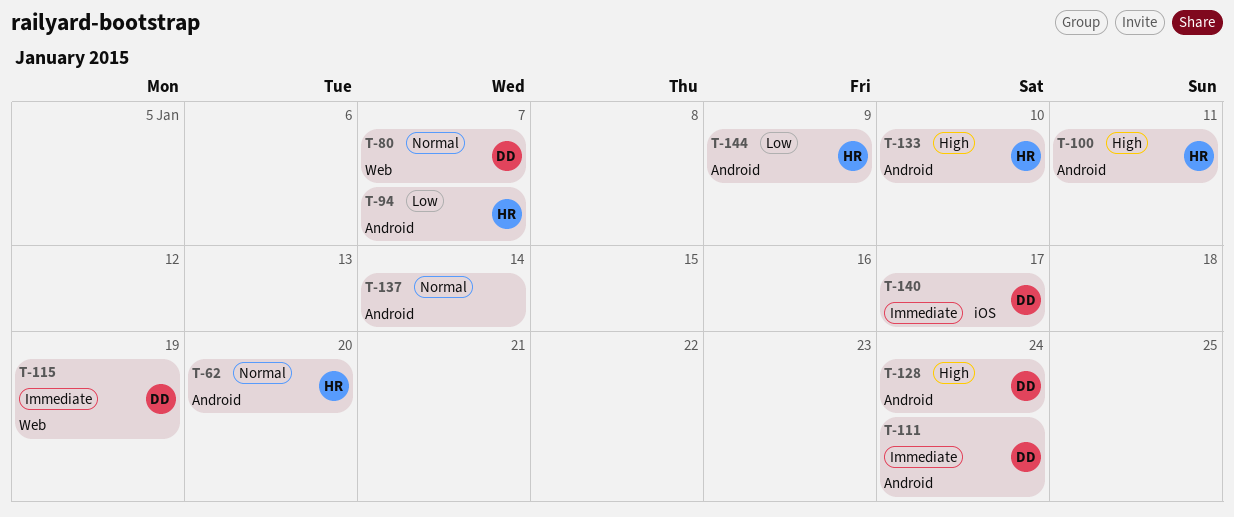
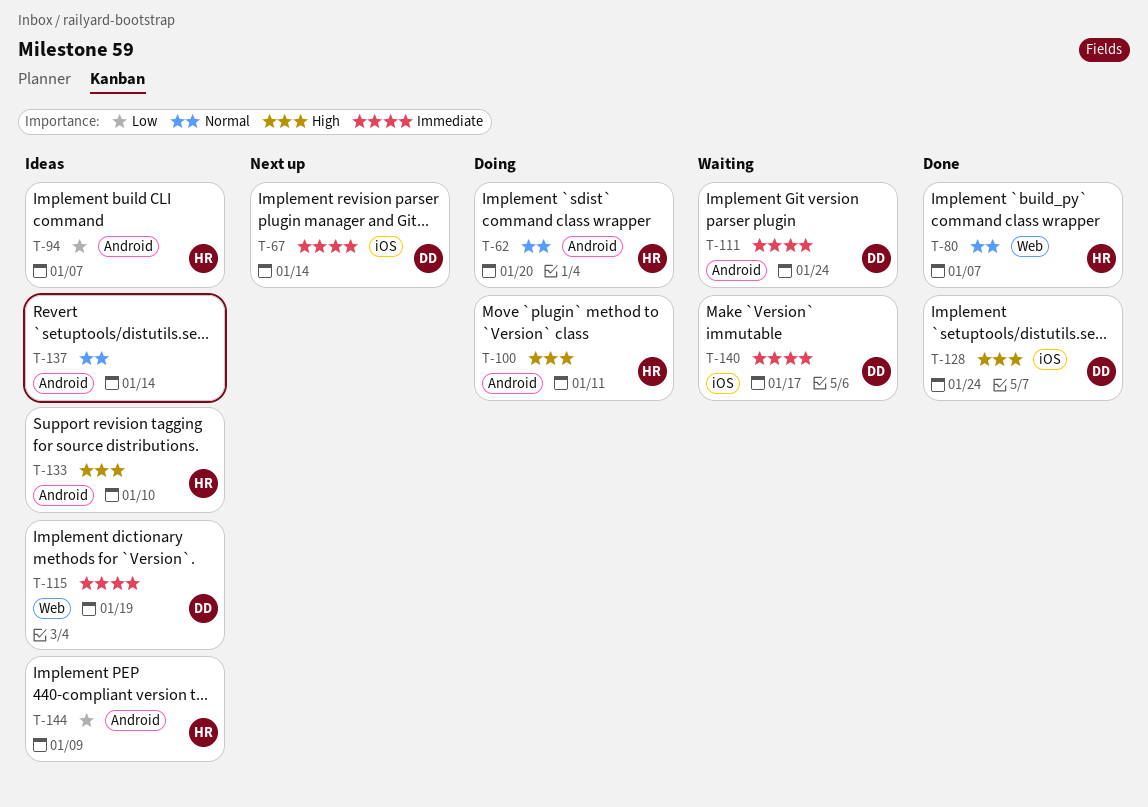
T-67: none -> present
T-80, owner: DD -> HR
T-128, label: Android -> iOS

